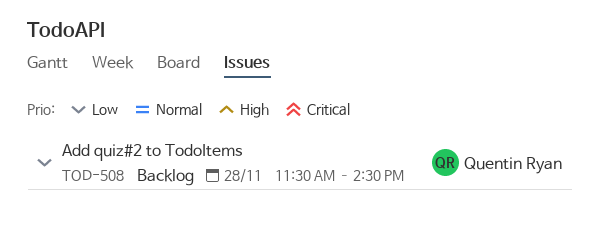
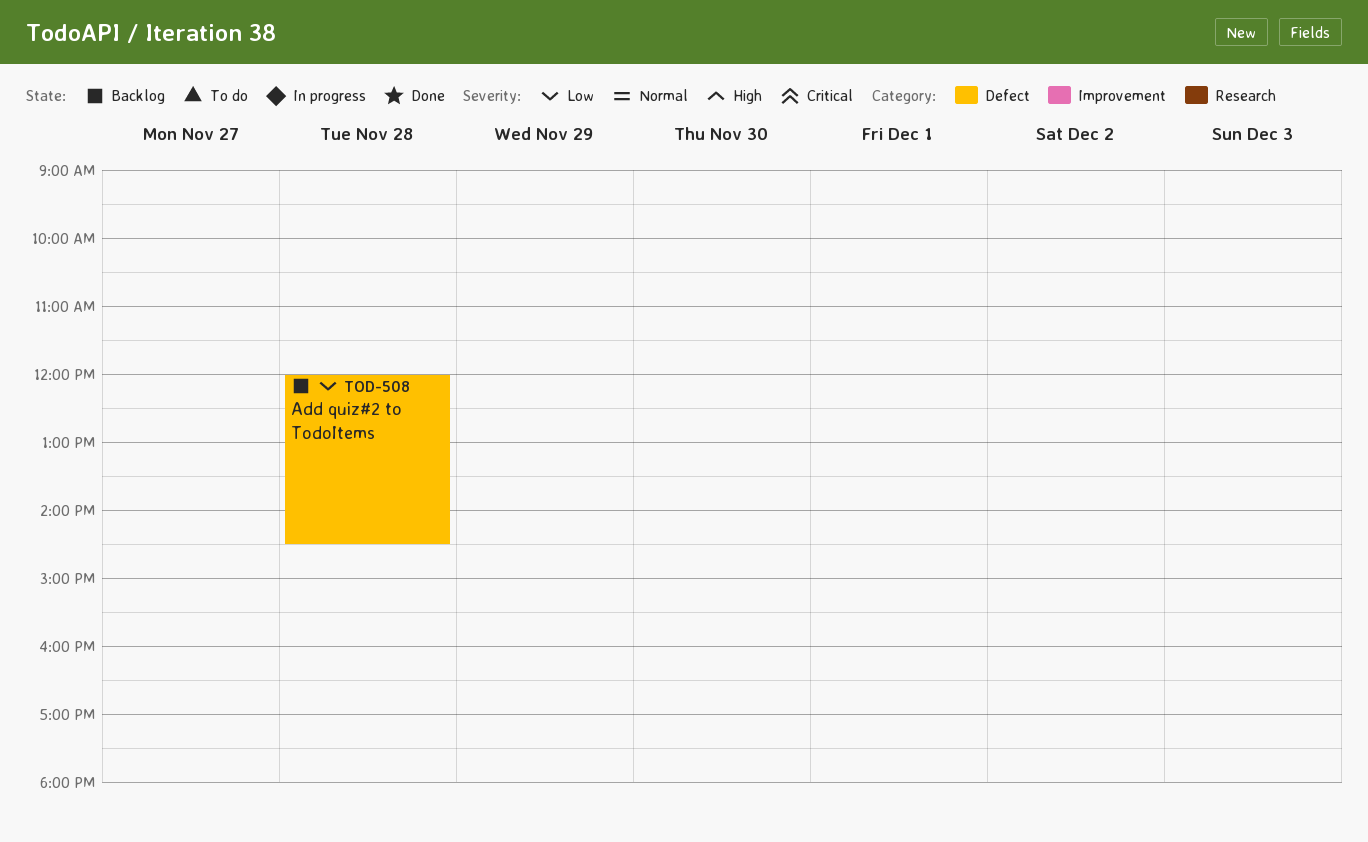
TOD-508, begins: 11:30 -> 12:00

